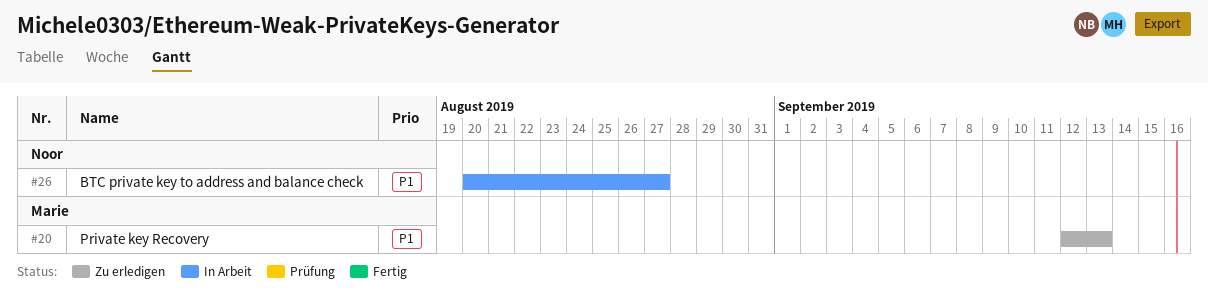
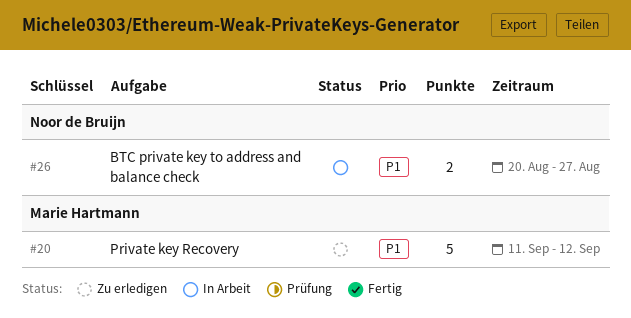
#20, start: Sep 12 -> Sep 11
#20, due: Sep 13 -> Sep 12

